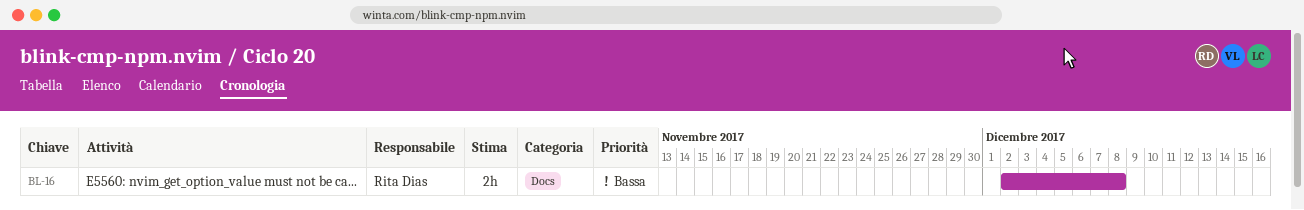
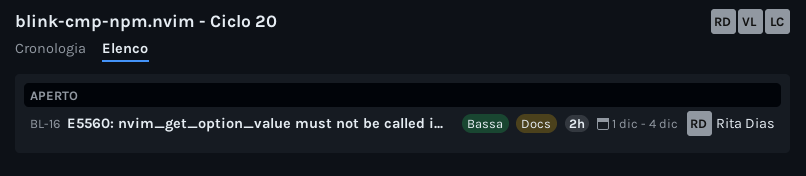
BL-16, start: Dec 2 -> Dec 1
BL-16, due: Dec 8 -> Dec 4

